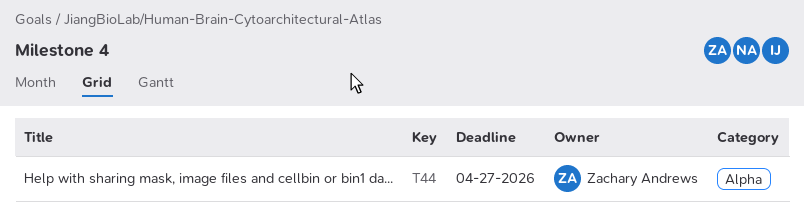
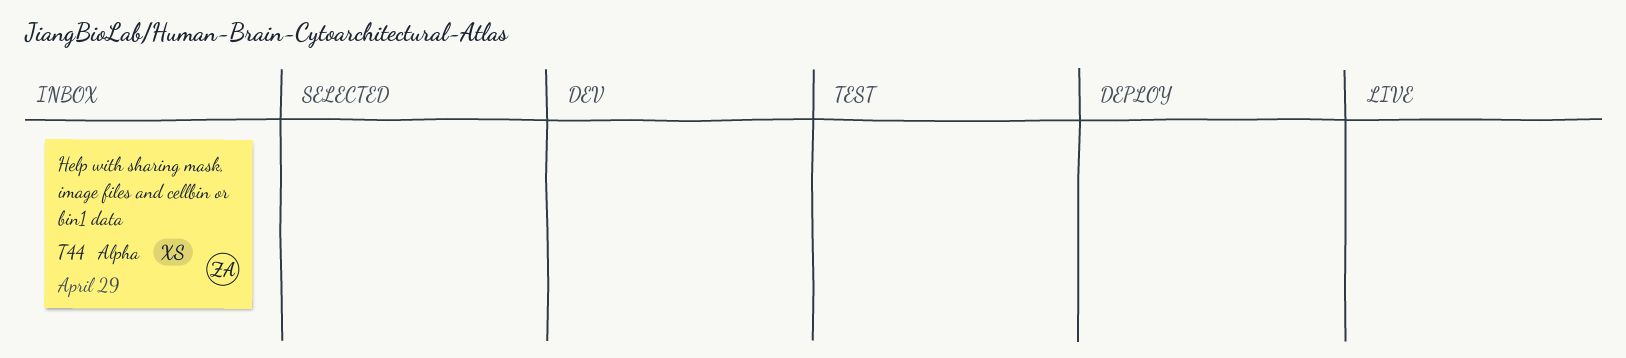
T44, due: Apr 27 -> Apr 29

